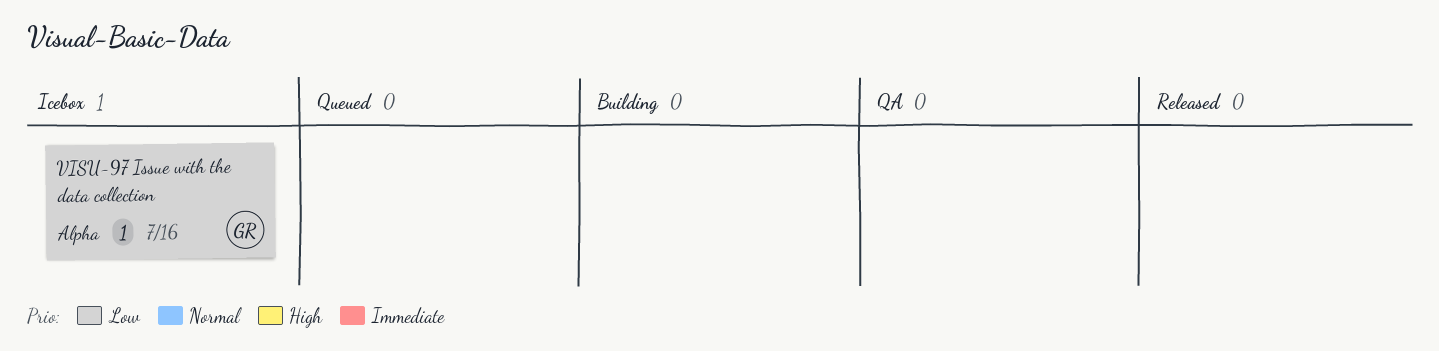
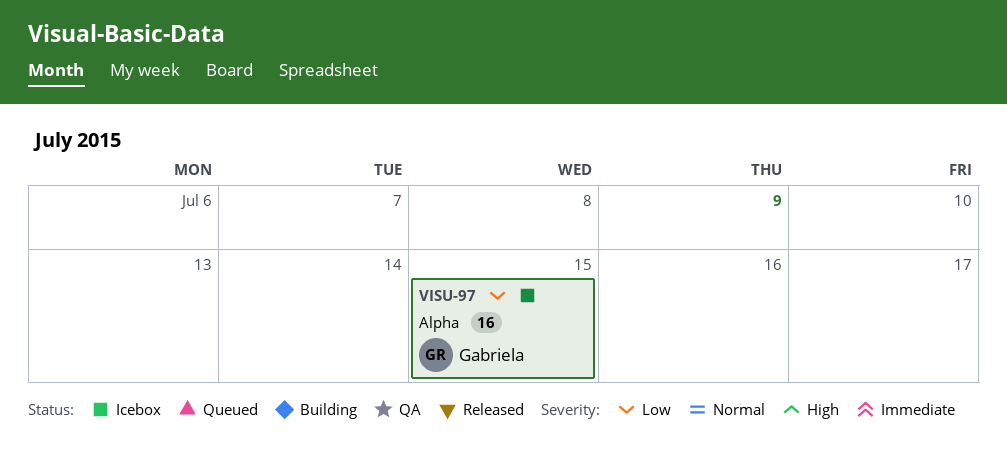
VISU-97, estimate: 1 -> 16
VISU-97, due: Jul 16 -> Jul 15

